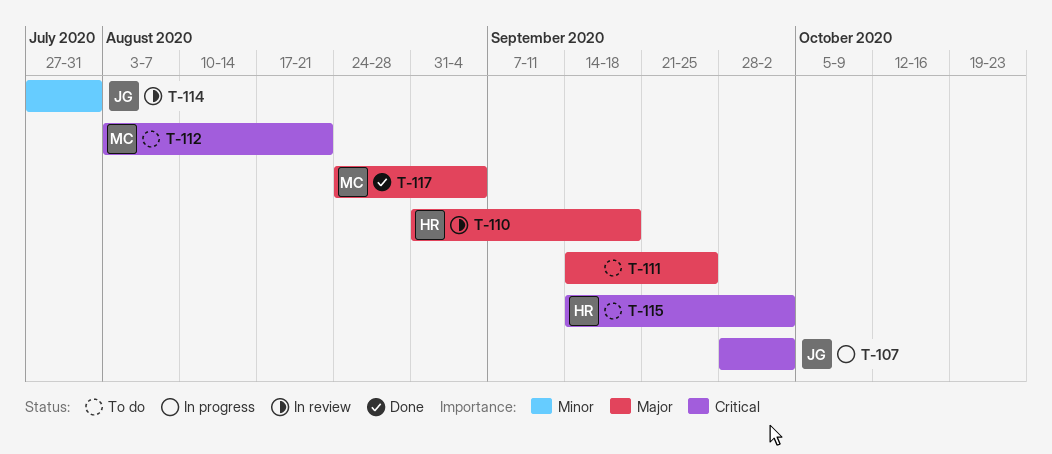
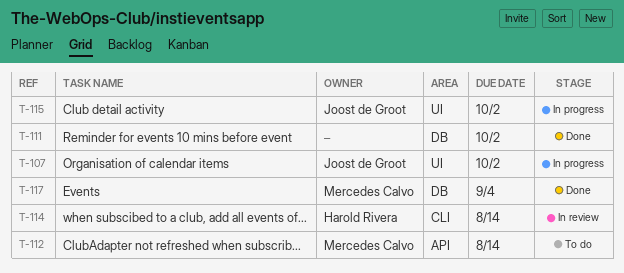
T-110: present -> none
T-111, status: To do -> Done
T-111, due: Sep 25 -> Oct 2
T-112, due: Aug 21 -> Aug 14
T-114, owner: Joost de Groot -> Harold Rivera
T-114, due: Jul 31 -> Aug 14
T-115, status: To do -> In progress
T-115, owner: Harold Rivera -> Joost de Groot

